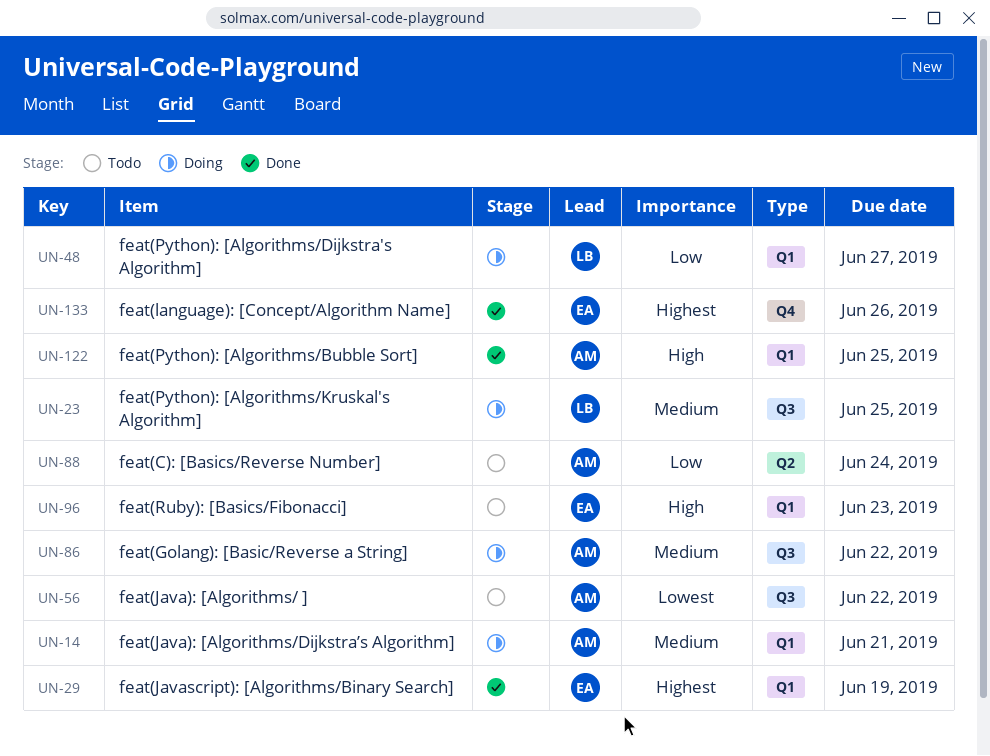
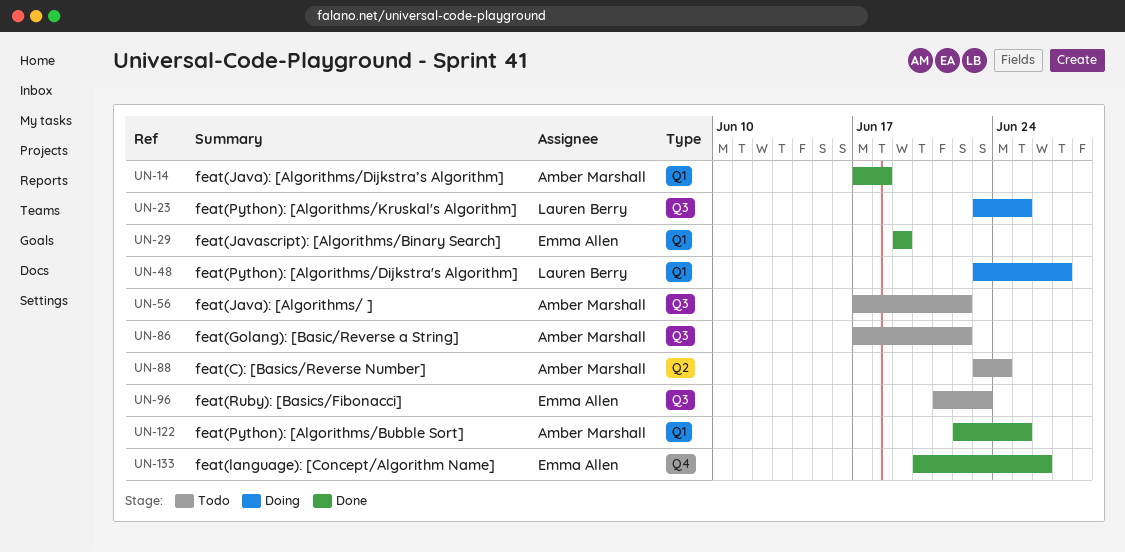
UN-14, status: Doing -> Done
UN-14, due: Jun 21 -> Jun 18
UN-86, status: Doing -> Todo
UN-96, label: Q1 -> Q3

